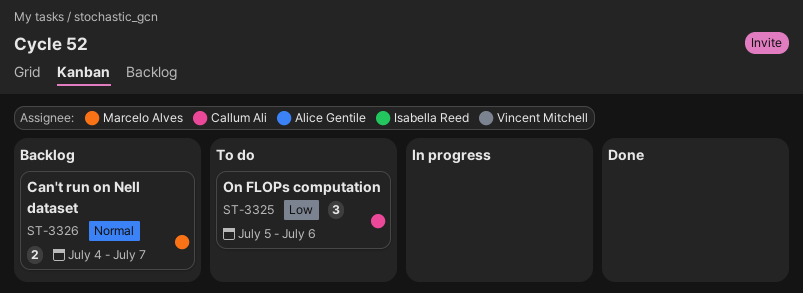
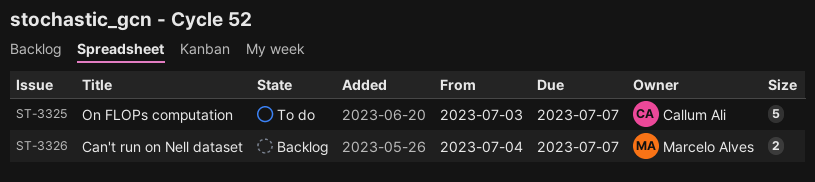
ST-3325, estimate: 3 -> 5
ST-3325, start: Jul 5 -> Jul 3
ST-3325, due: Jul 6 -> Jul 7

